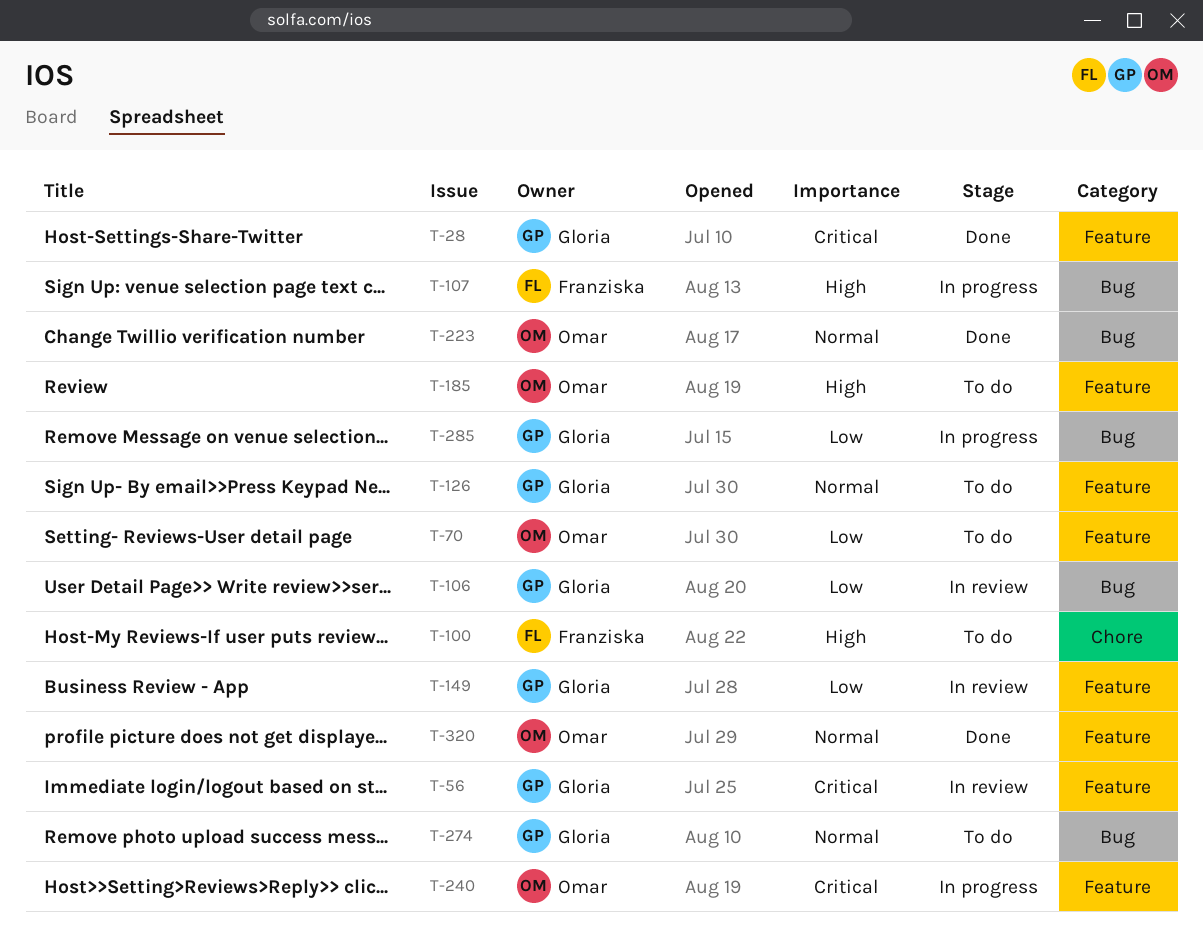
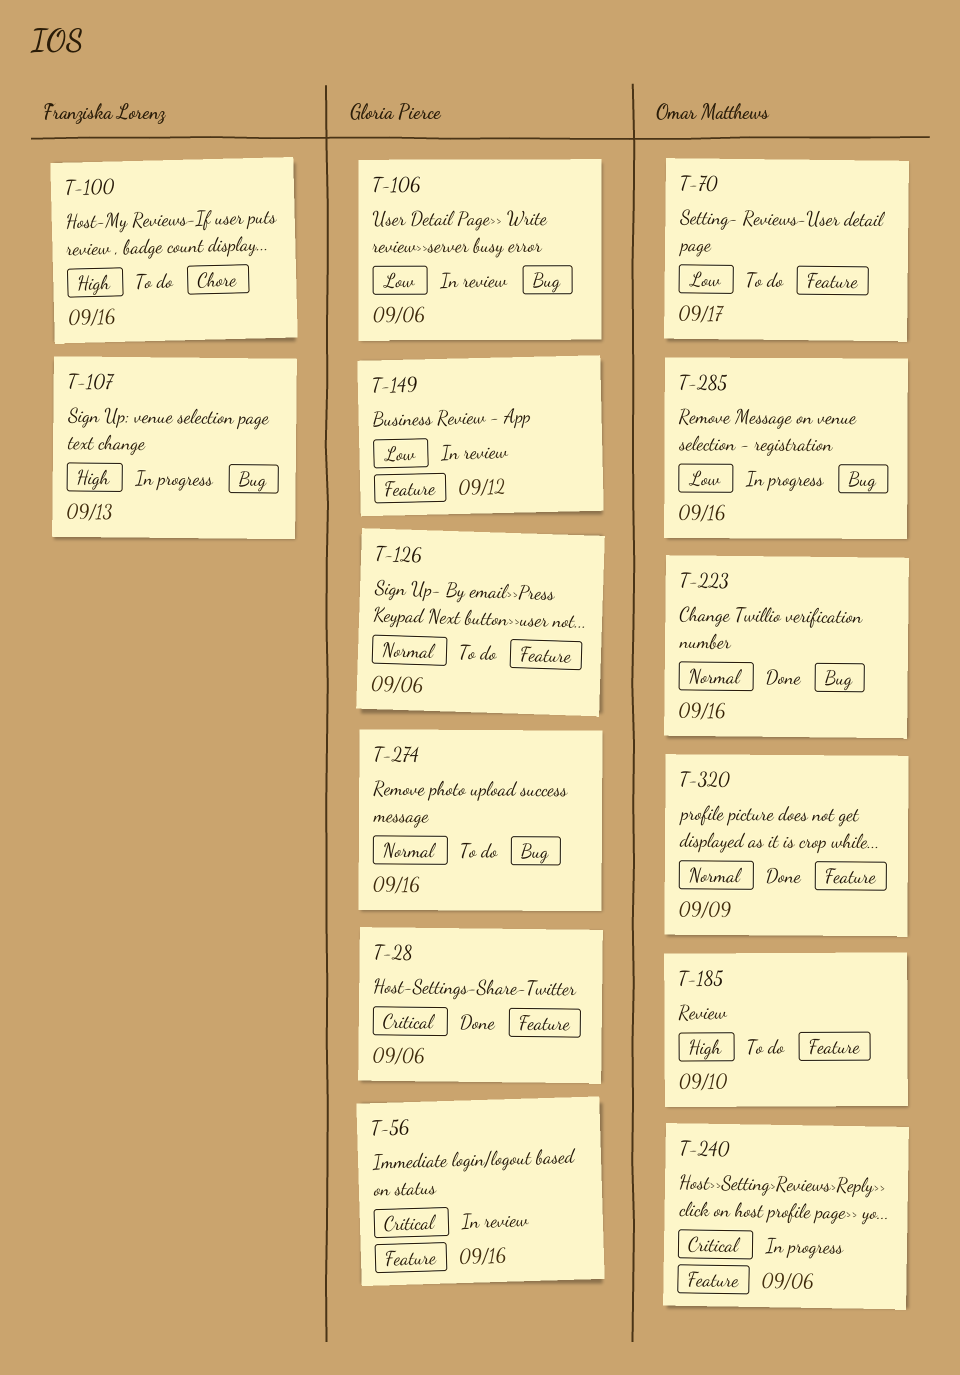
T-285, owner: Gloria Pierce -> Omar Matthews

